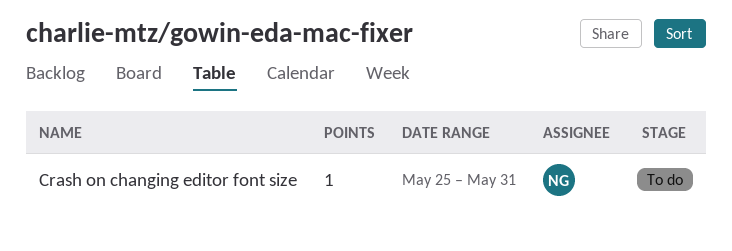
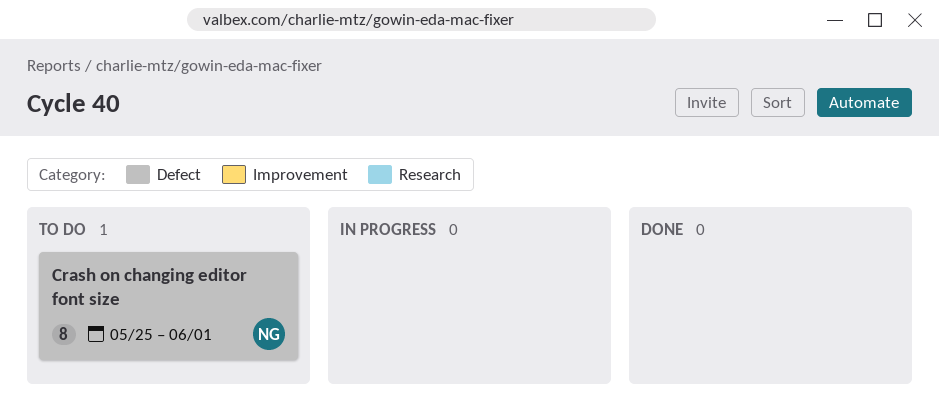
Crash on changing editor font size, estimate: 1 -> 8
Crash on changing editor font size, due: May 31 -> Jun 1

